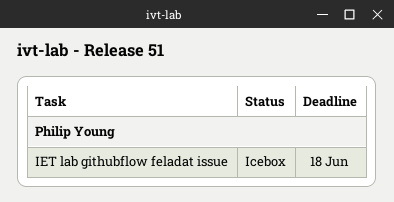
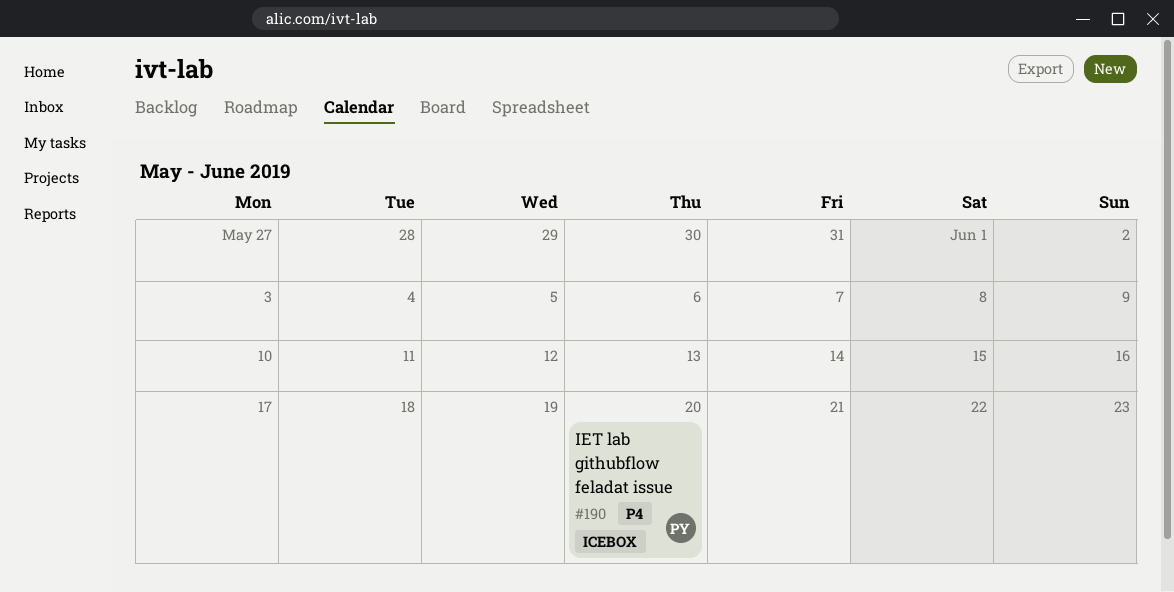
IET lab githubflow feladat issue, due: Jun 18 -> Jun 20

